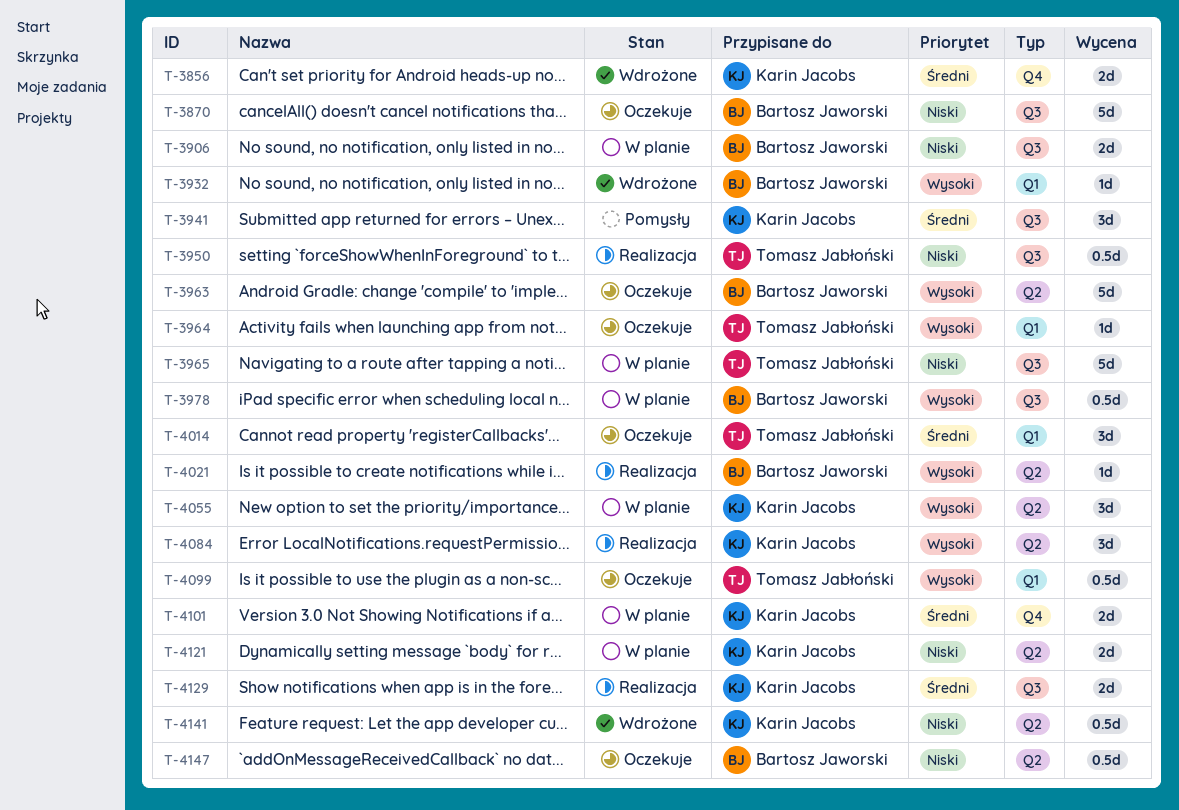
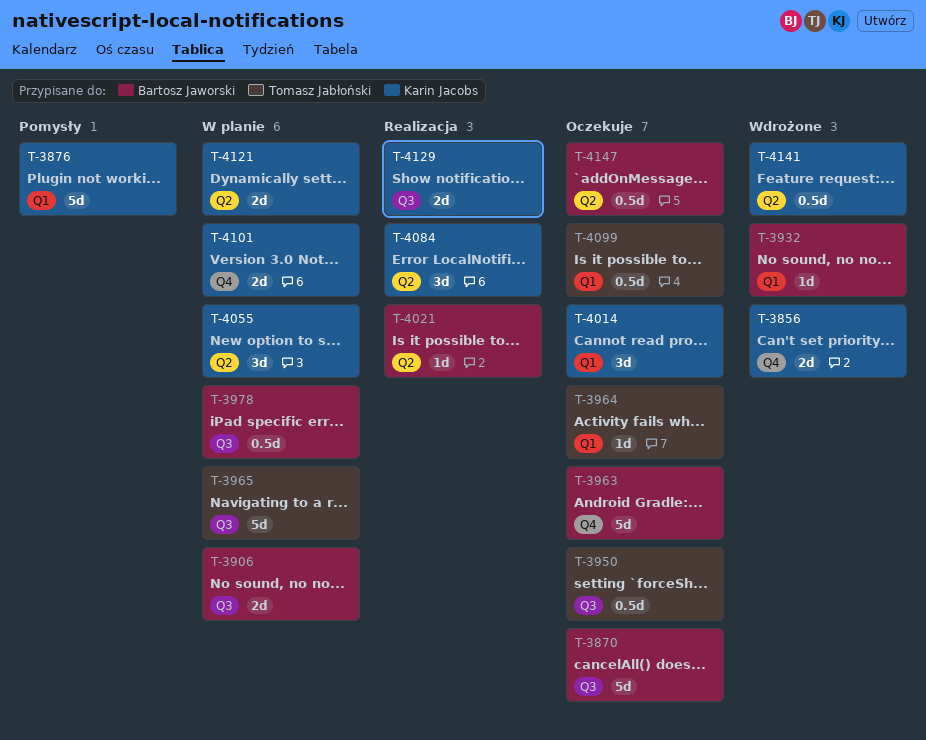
T-3876: none -> present
T-3941: present -> none
T-3950, status: Realizacja -> Oczekuje
T-3963, label: Q2 -> Q4
T-4014, owner: Tomasz Jabłoński -> Karin Jacobs

